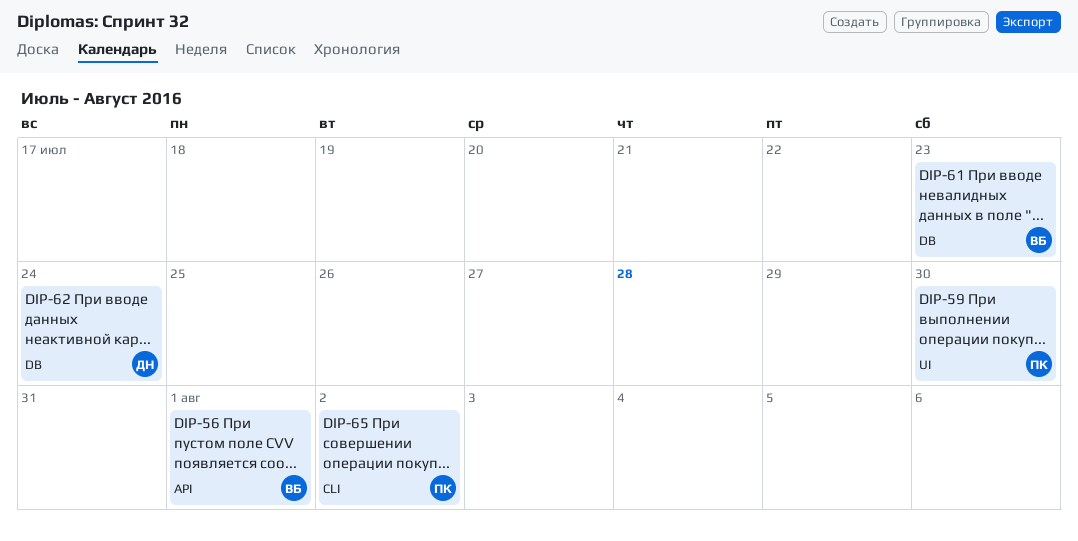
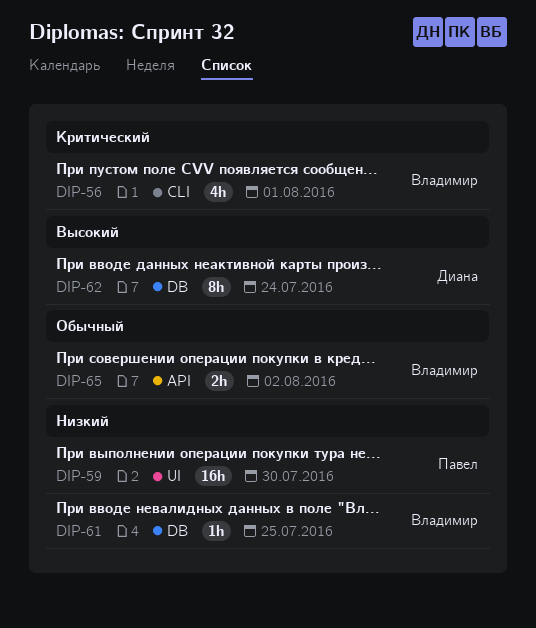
DIP-56, label: API -> CLI
DIP-61, due: Jul 23 -> Jul 25
DIP-65, owner: Павел -> Владимир
DIP-65, label: CLI -> API

